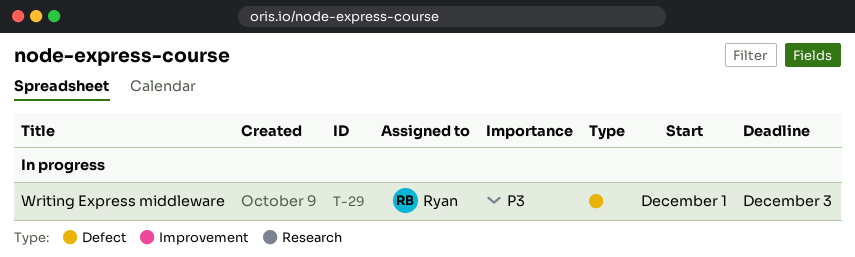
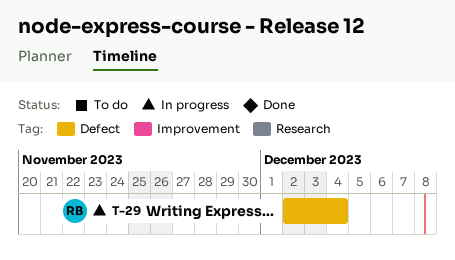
T-29, start: Dec 1 -> Dec 2
T-29, due: Dec 3 -> Dec 4

